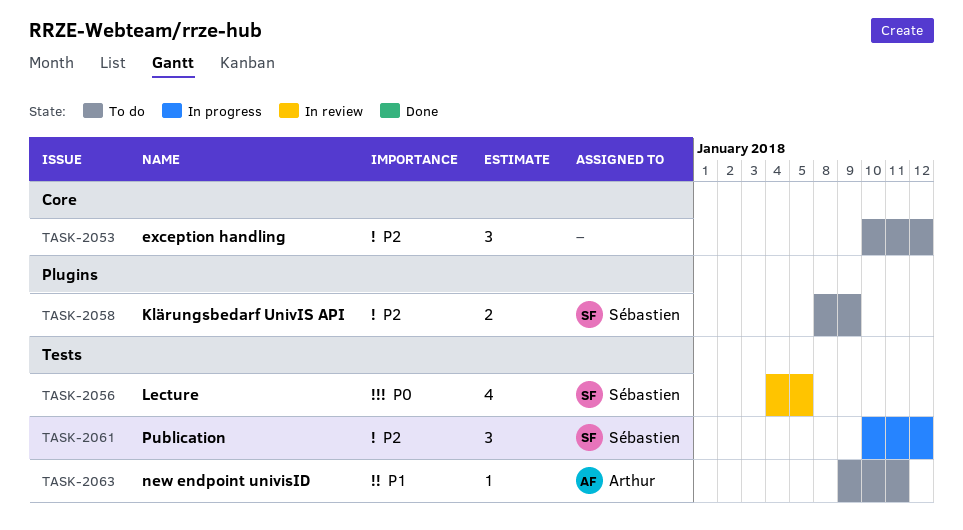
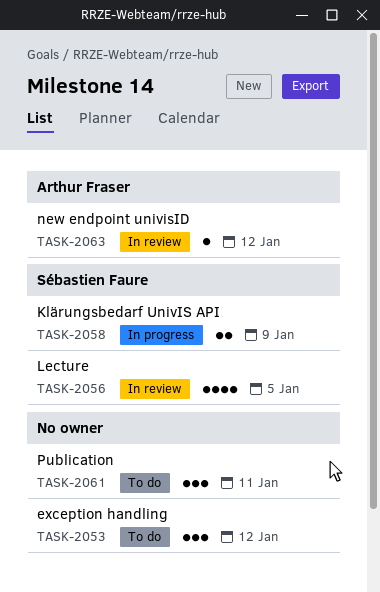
TASK-2058, status: To do -> In progress
TASK-2061, status: In progress -> To do
TASK-2061, owner: Sébastien Faure -> none
TASK-2061, due: Jan 12 -> Jan 11
TASK-2063, status: To do -> In review
TASK-2063, due: Jan 11 -> Jan 12

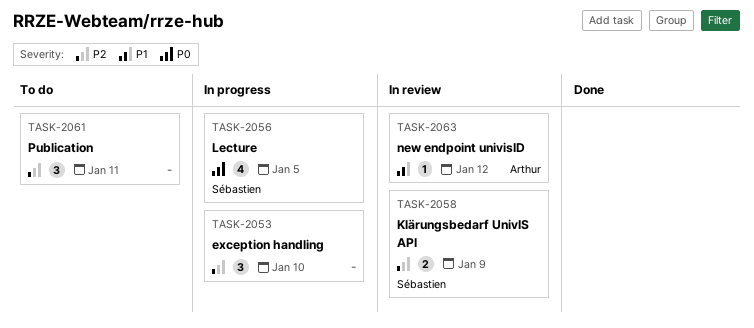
TASK-2053, status: To do -> In progress
TASK-2053, due: Jan 12 -> Jan 10
TASK-2056, status: In review -> In progress
TASK-2058, status: In progress -> In review

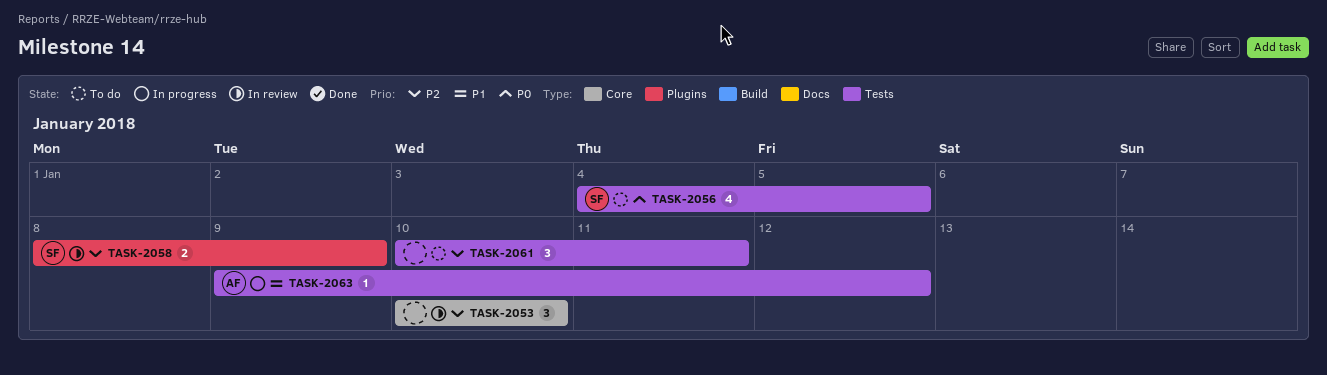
TASK-2053, status: In progress -> In review
TASK-2056, status: In progress -> To do
TASK-2063, status: In review -> In progress

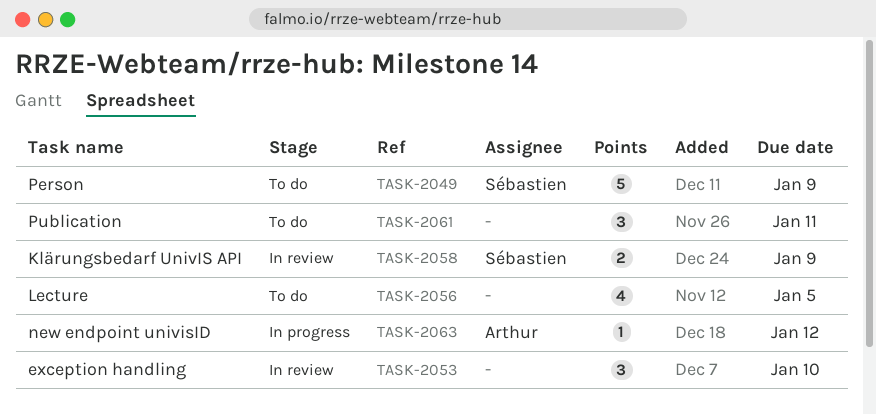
TASK-2049: none -> present
TASK-2056, owner: Sébastien -> none

